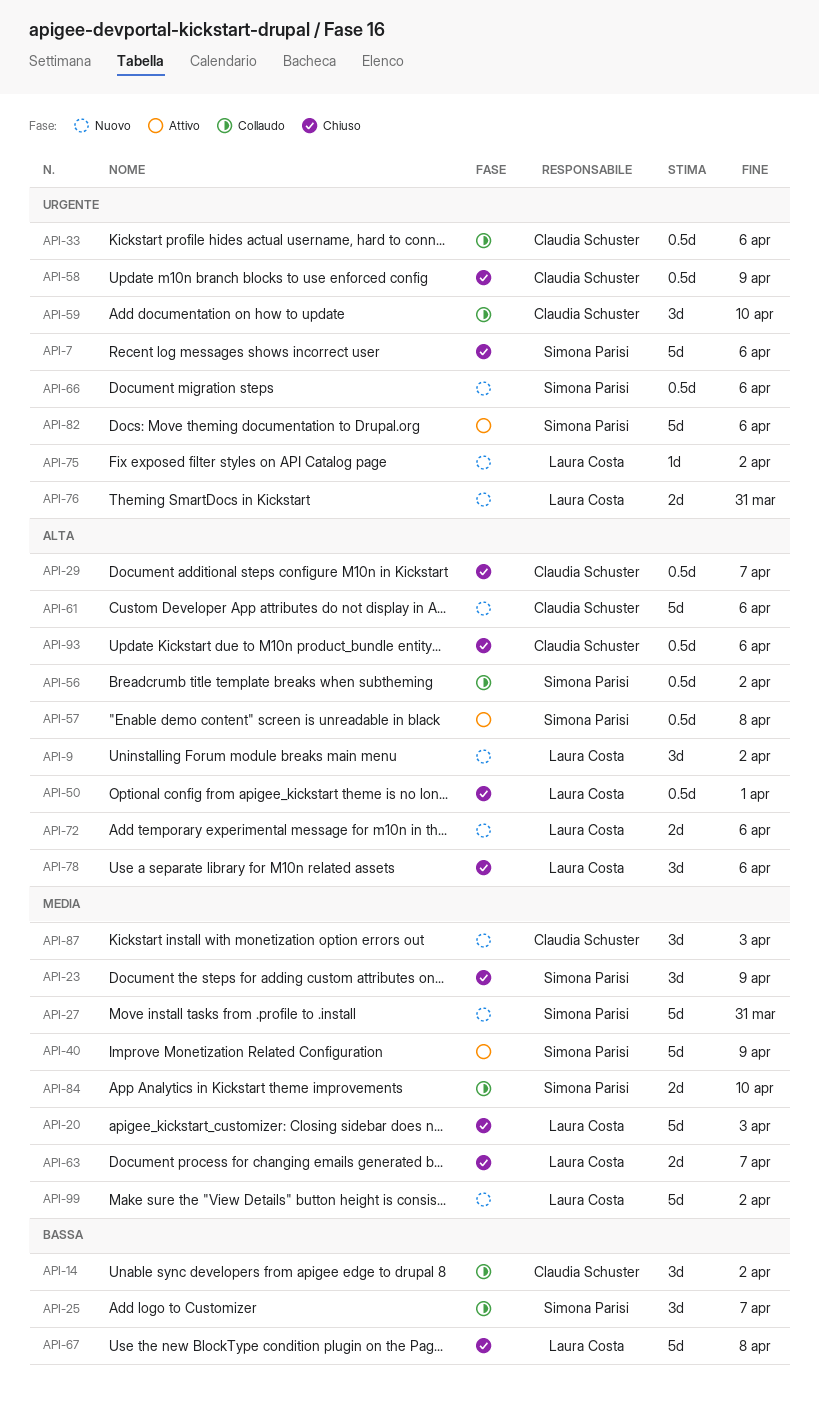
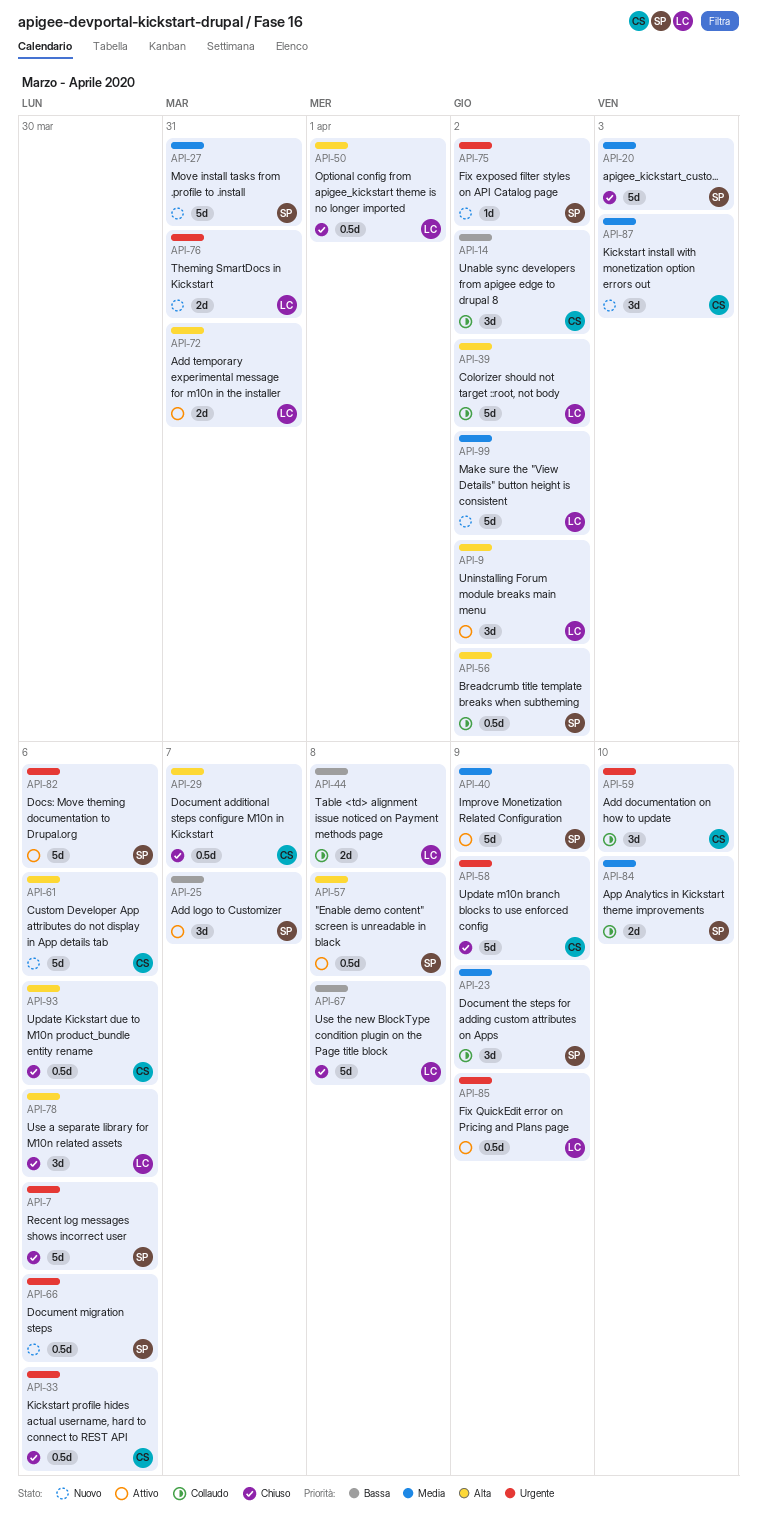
API-9, status: Nuovo -> Attivo
API-20, owner: Laura Costa -> Simona Parisi
API-23, status: Chiuso -> Collaudo
API-25, status: Collaudo -> Attivo
API-33, status: Collaudo -> Chiuso
API-39: none -> present
API-44: none -> present
API-58, estimate: 0.5d -> 5d
API-63: present -> none
API-72, status: Nuovo -> Attivo
API-72, due: Apr 6 -> Mar 31
API-75, owner: Laura Costa -> Simona Parisi
API-85: none -> present

